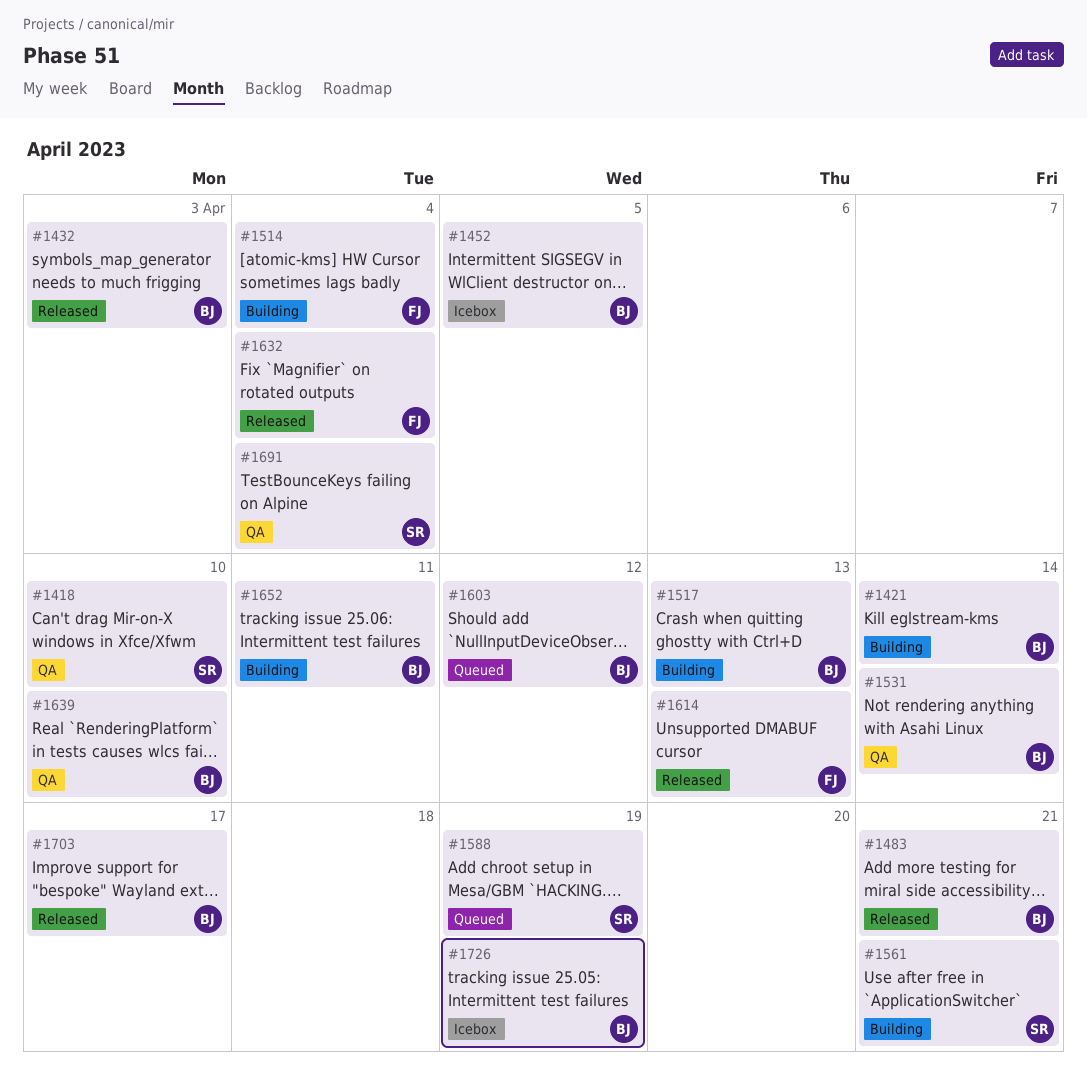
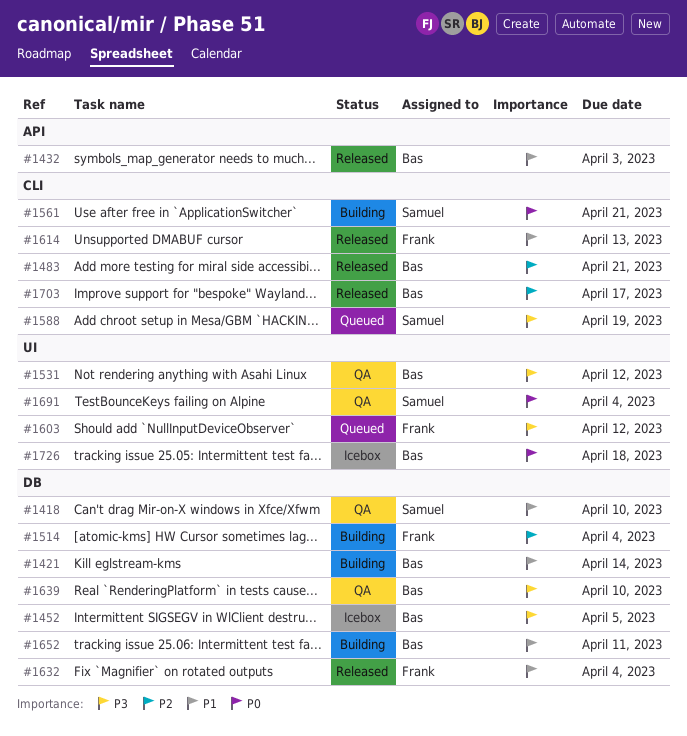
#1517: present -> none
#1531, due: Apr 14 -> Apr 12
#1603, owner: Bas -> Frank
#1726, due: Apr 19 -> Apr 18

